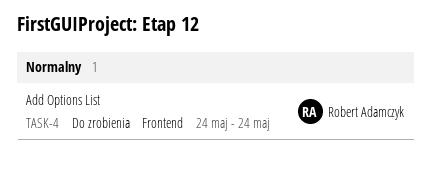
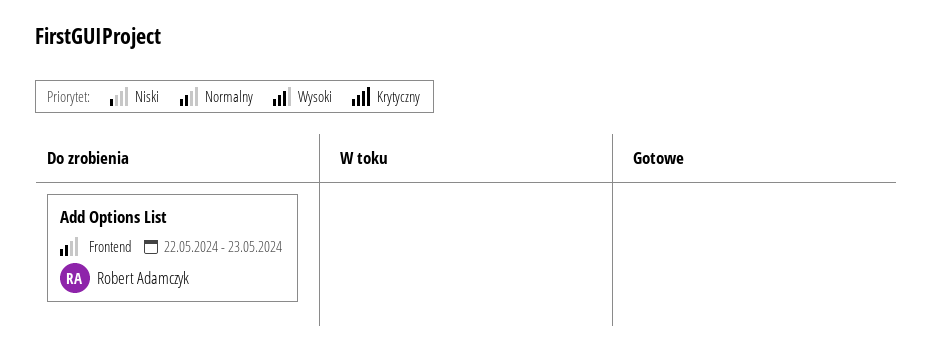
Add Options List, start: May 24 -> May 22
Add Options List, due: May 24 -> May 23

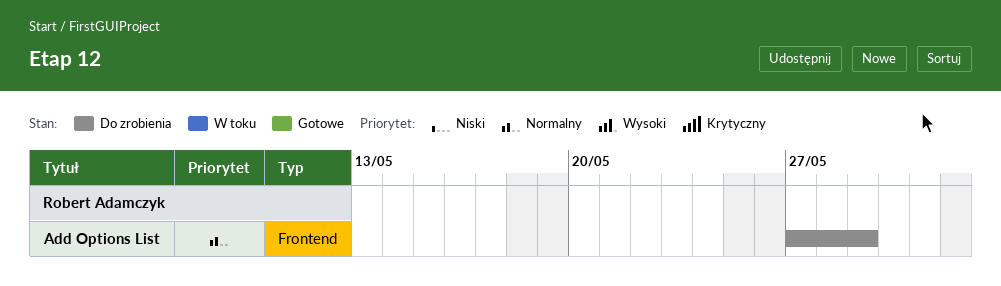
Add Options List, start: May 22 -> May 27
Add Options List, due: May 23 -> May 29

